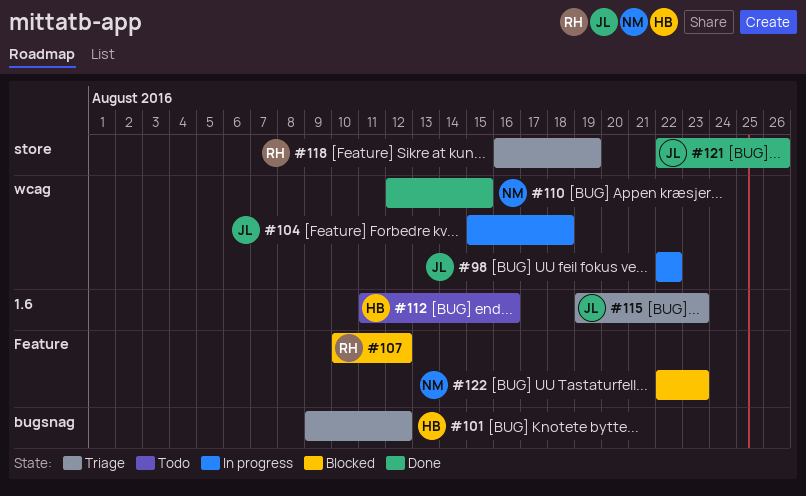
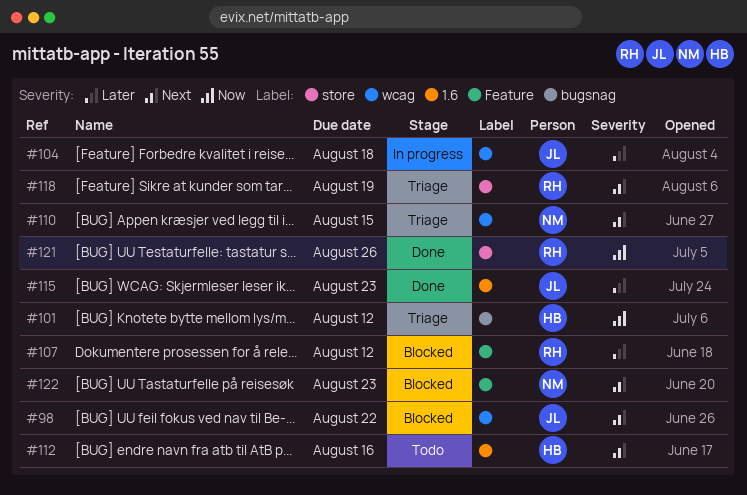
#98, status: In progress -> Blocked
#110, status: Done -> Triage
#115, status: Triage -> Done
#121, owner: JL -> RH

